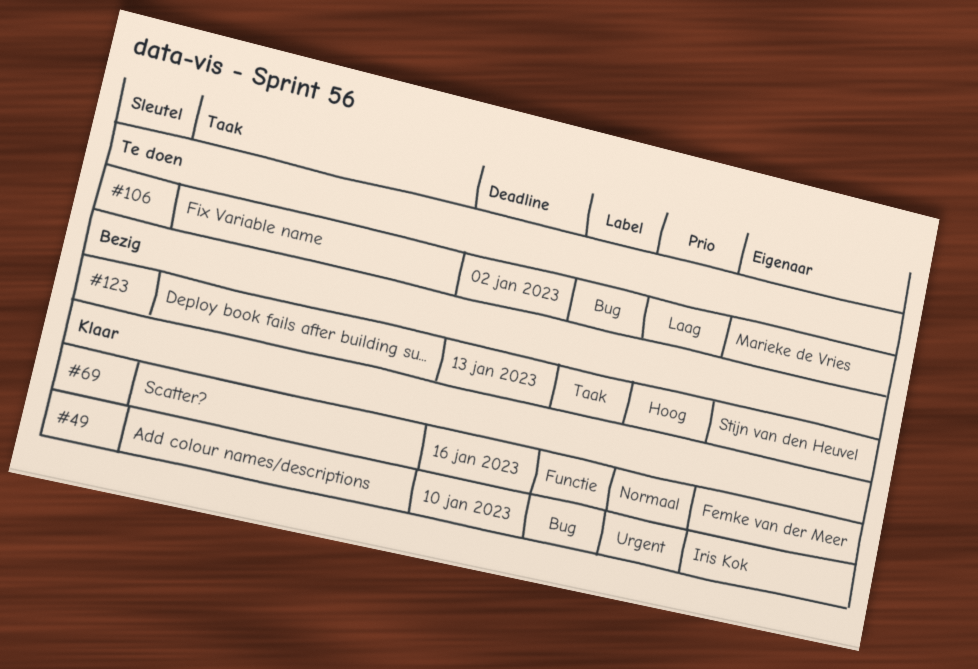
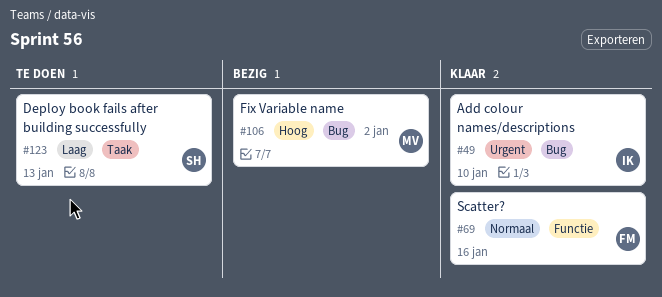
#106, status: Te doen -> Bezig
#106, priority: Laag -> Hoog
#123, status: Bezig -> Te doen
#123, priority: Hoog -> Laag

